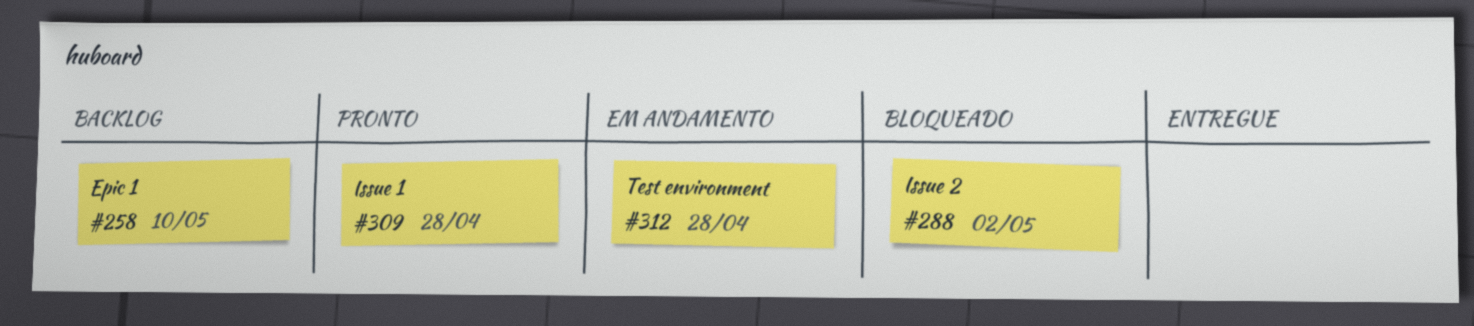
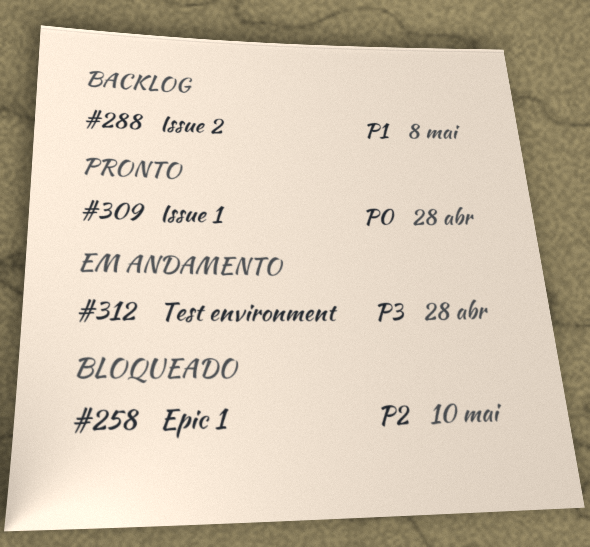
#258, status: Backlog -> Bloqueado
#288, status: Bloqueado -> Backlog
#288, due: May 2 -> May 8

